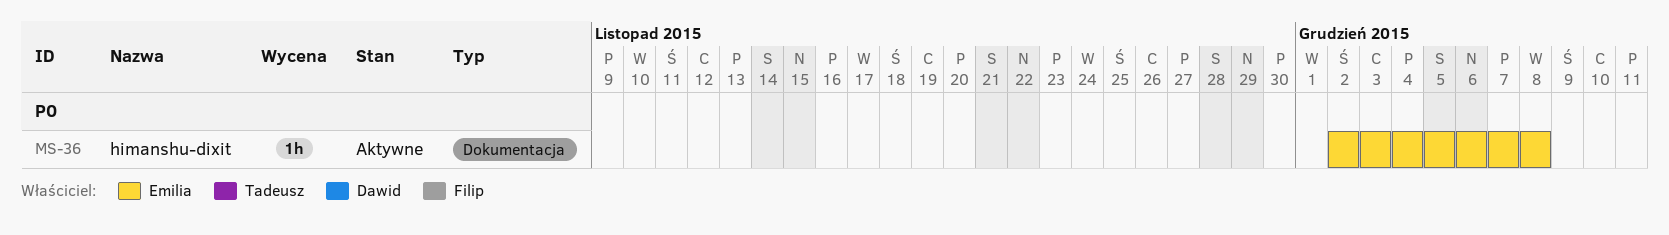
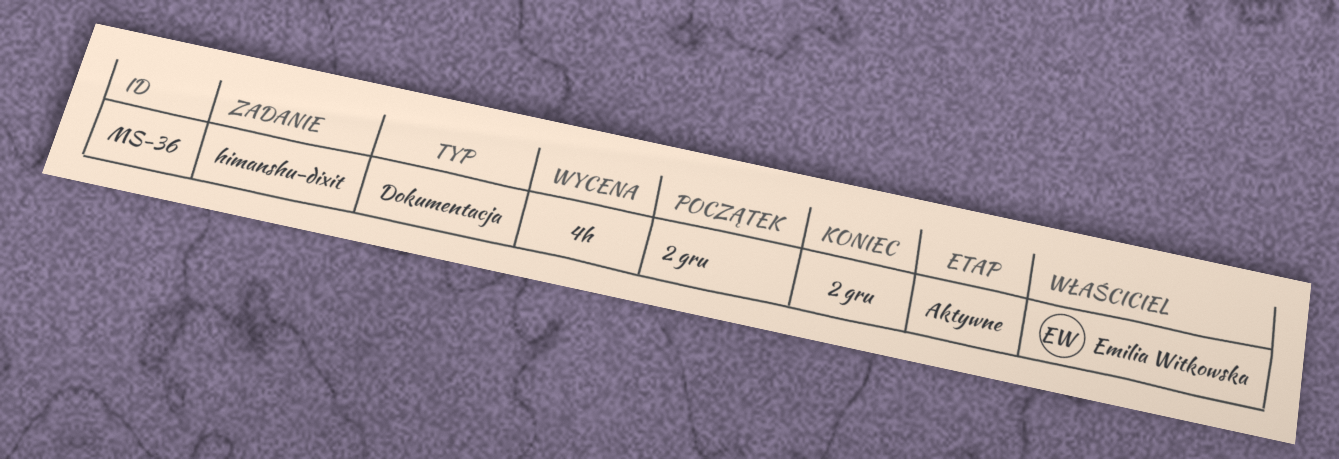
MS-36, estimate: 1h -> 4h
MS-36, due: Dec 8 -> Dec 2

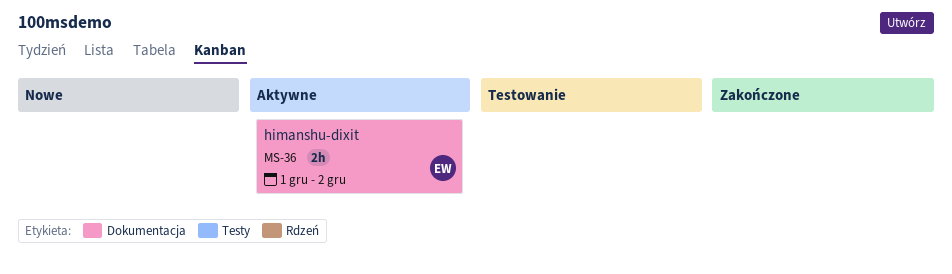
MS-36, estimate: 4h -> 2h
MS-36, start: Dec 2 -> Dec 1

